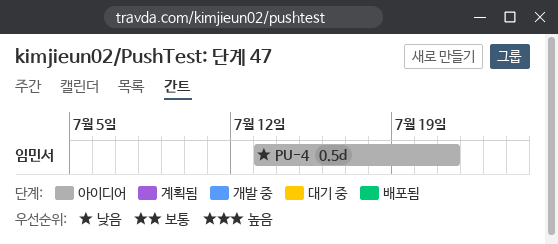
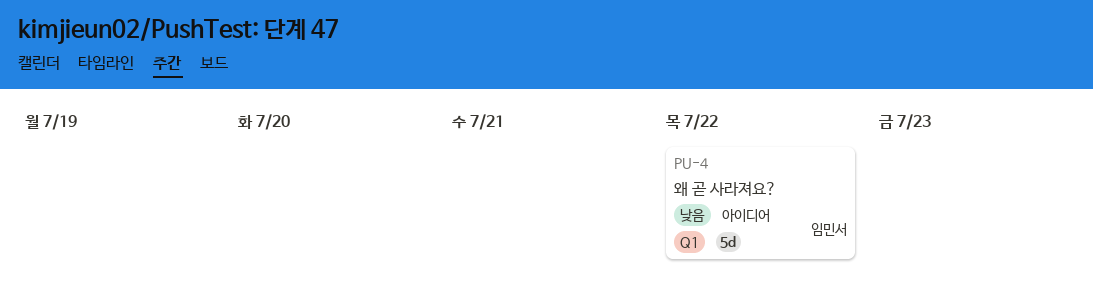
PU-4, estimate: 0.5d -> 5d
PU-4, due: Jul 21 -> Jul 22

